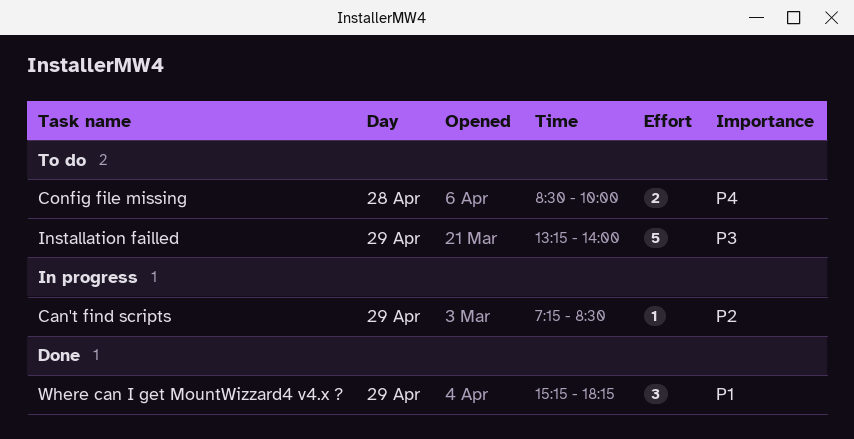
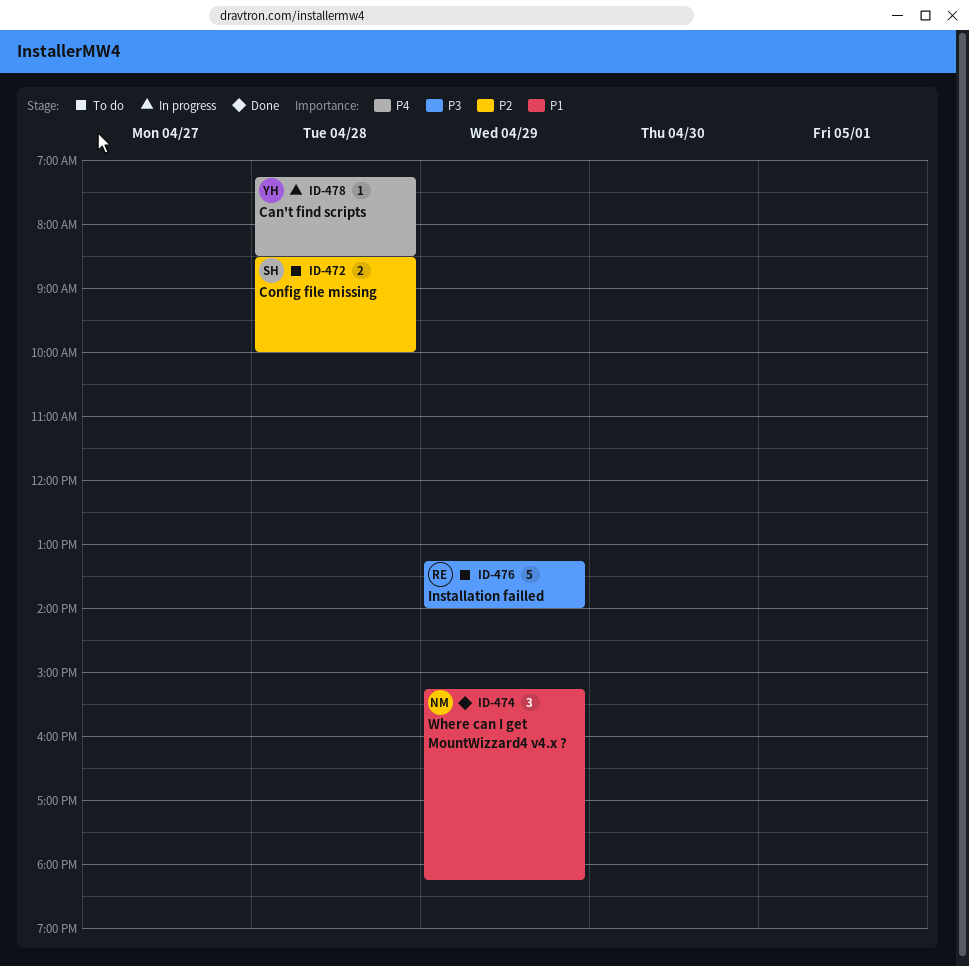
Can't find scripts, priority: P2 -> P4
Can't find scripts, day: Apr 29 -> Apr 28
Config file missing, priority: P4 -> P2

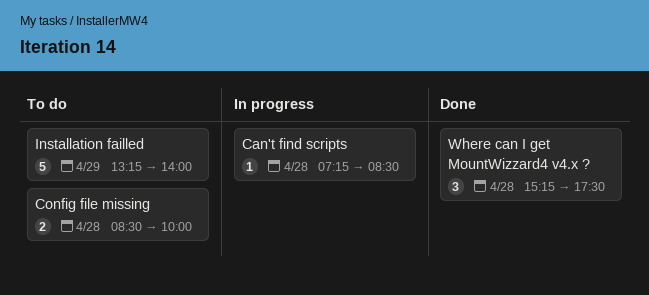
Where can I get MountWizzard4 v4.x ?, day: Apr 29 -> Apr 28
Where can I get MountWizzard4 v4.x ?, ends: 18:15 -> 17:30

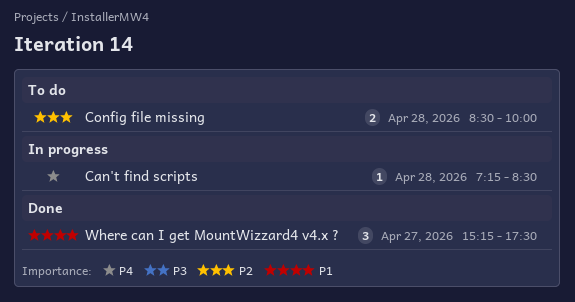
Installation failled: present -> none
Where can I get MountWizzard4 v4.x ?, day: Apr 28 -> Apr 27

